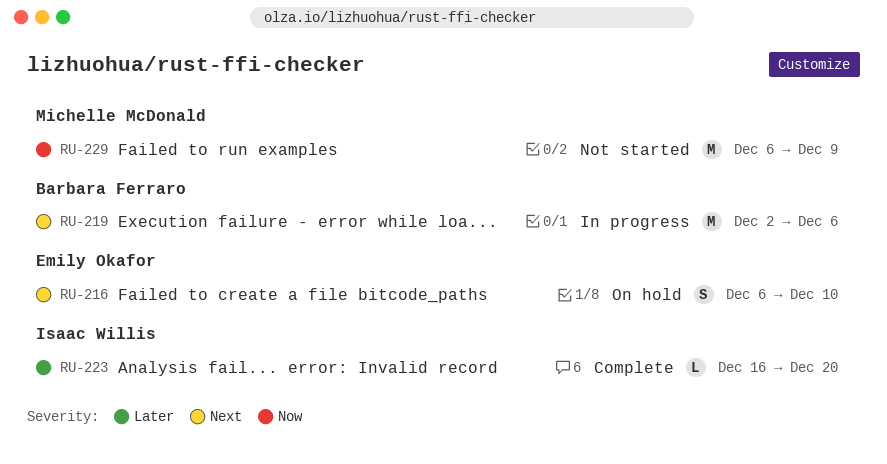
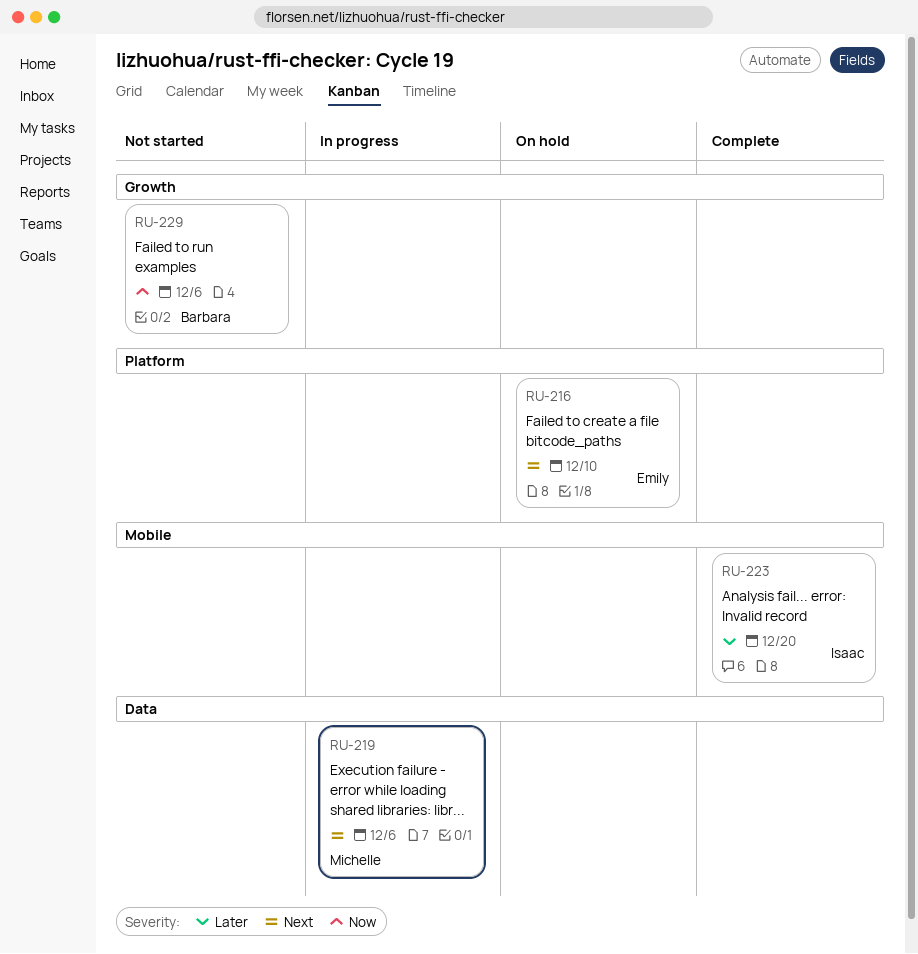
RU-219, owner: Barbara Ferraro -> Michelle McDonald
RU-229, owner: Michelle McDonald -> Barbara Ferraro
RU-229, due: Dec 9 -> Dec 6

